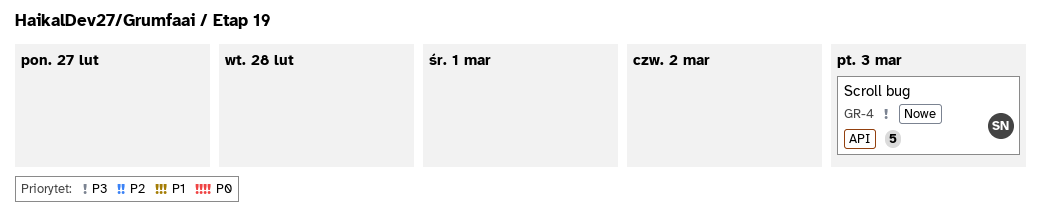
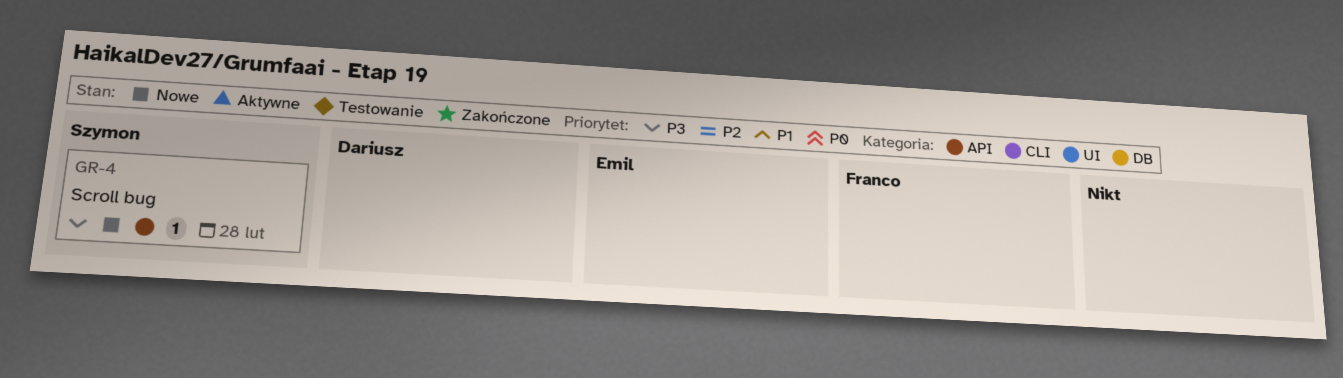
GR-4, estimate: 5 -> 1
GR-4, due: Mar 3 -> Feb 28

